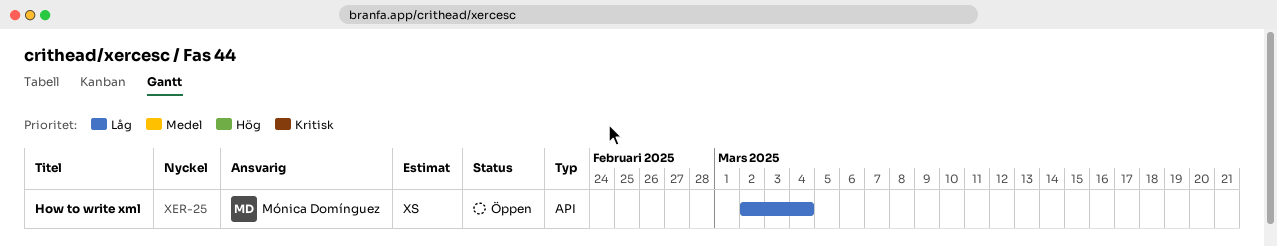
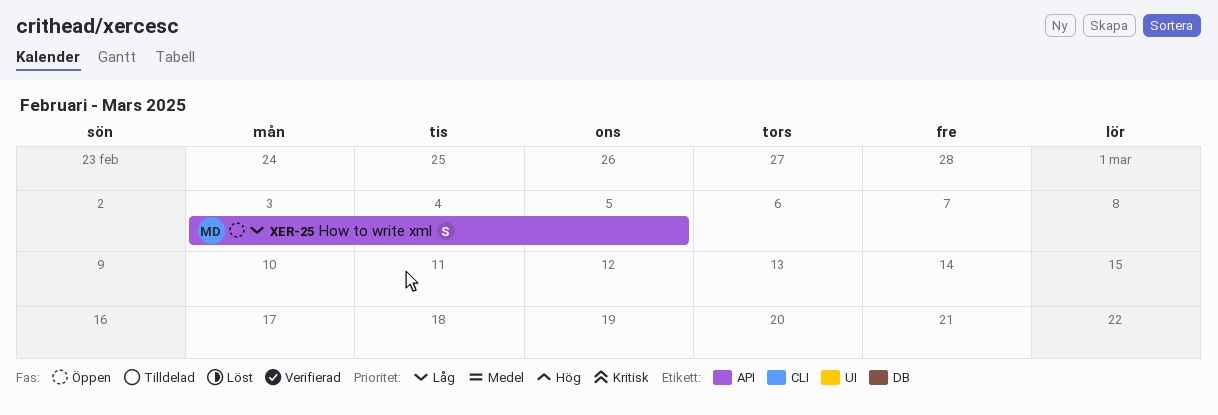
XER-25, estimate: XS -> S
XER-25, start: Mar 2 -> Mar 3
XER-25, due: Mar 4 -> Mar 5

